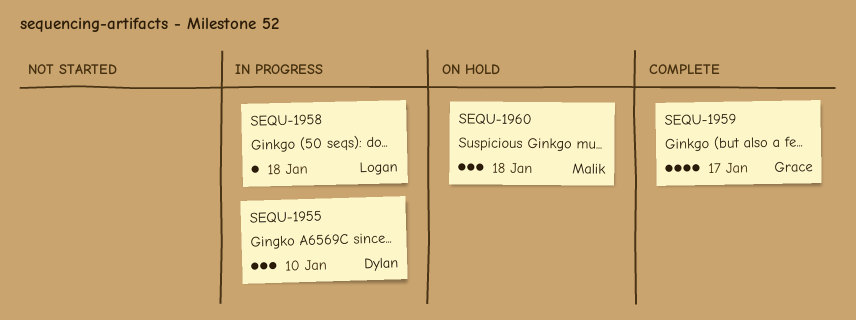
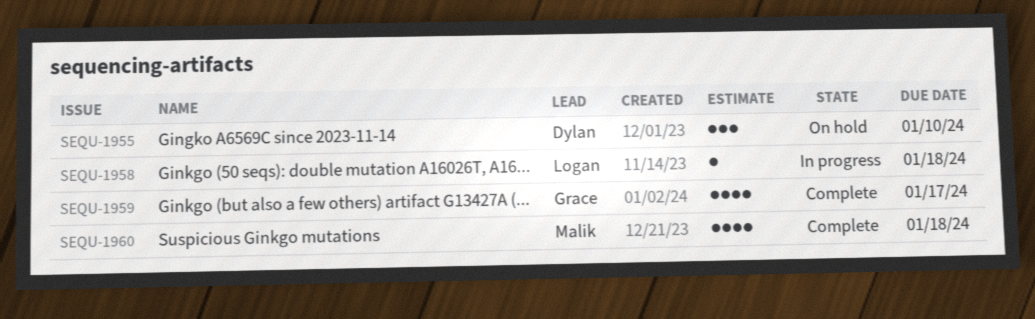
SEQU-1955, status: In progress -> On hold
SEQU-1960, status: On hold -> Complete
SEQU-1960, estimate: 3 -> 4

